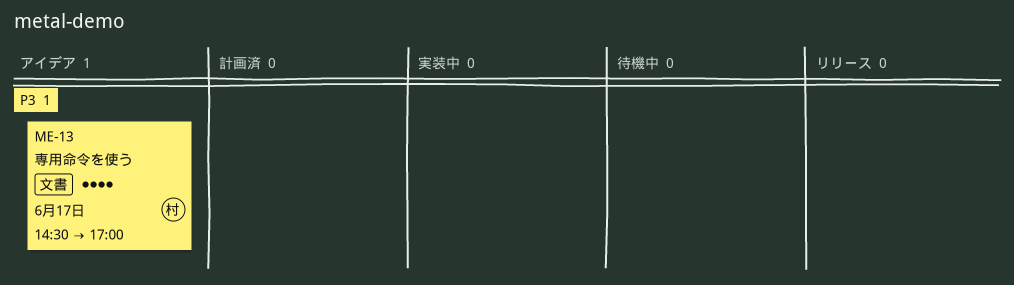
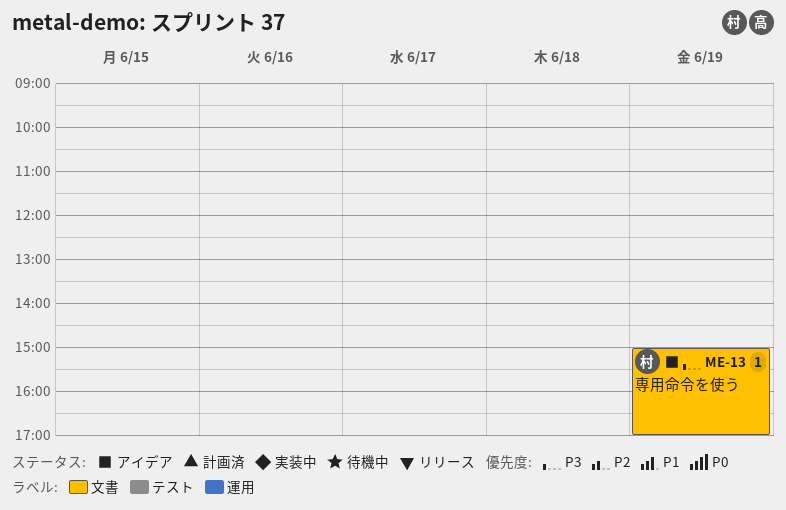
ME-13, estimate: 4 -> 1
ME-13, day: Jun 17 -> Jun 19
ME-13, begins: 14:30 -> 15:00

